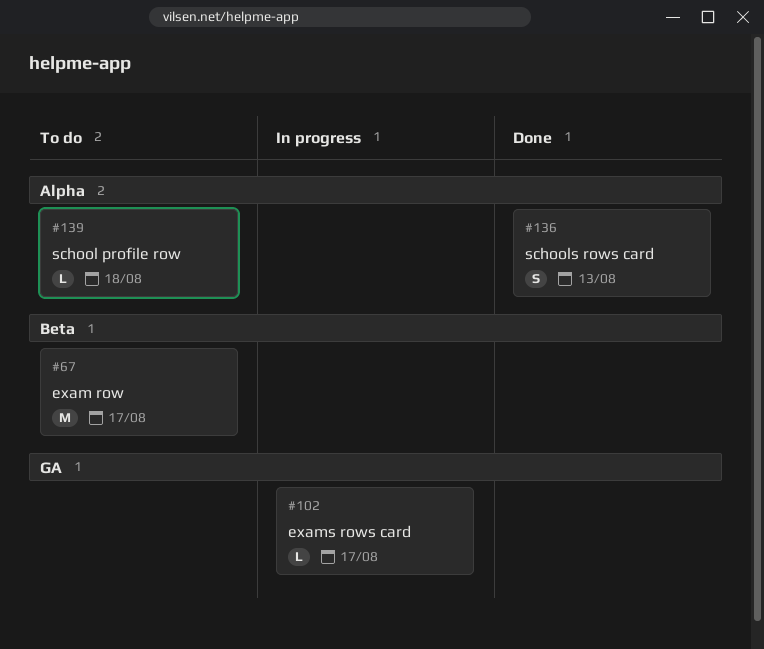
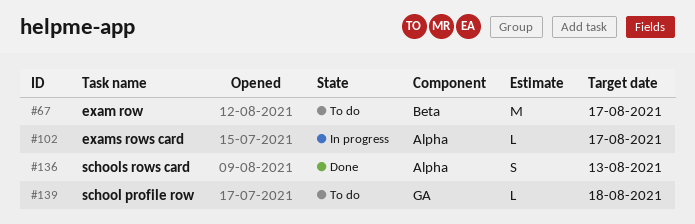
#102, label: GA -> Alpha
#139, label: Alpha -> GA

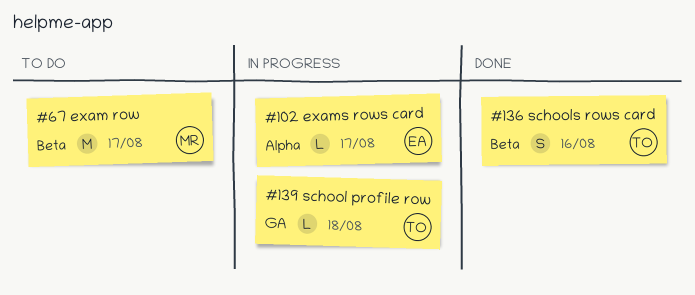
#136, label: Alpha -> Beta
#136, due: Aug 13 -> Aug 16
#139, status: To do -> In progress

